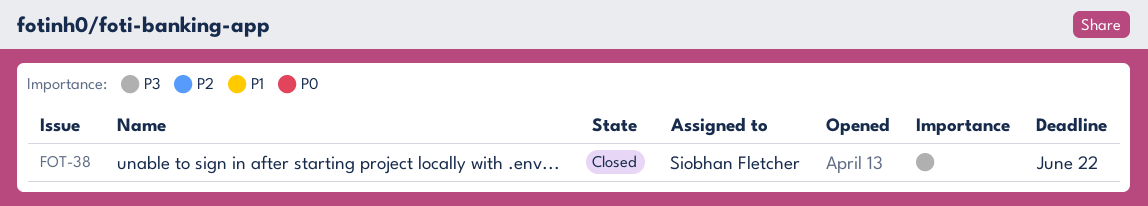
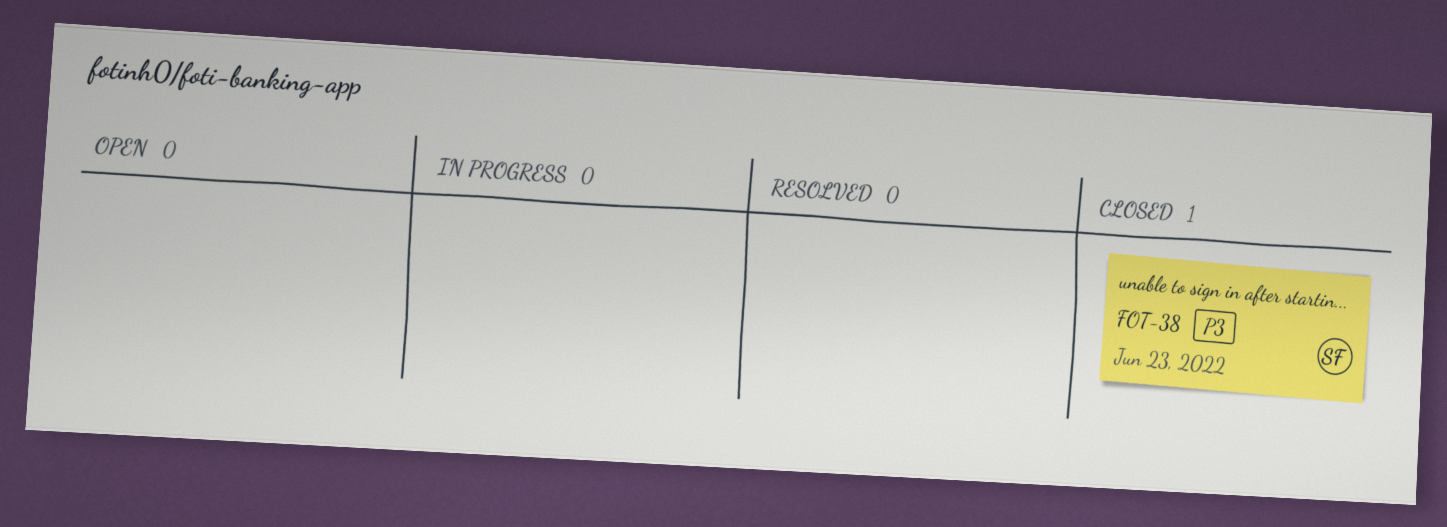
FOT-38, due: Jun 22 -> Jun 23

